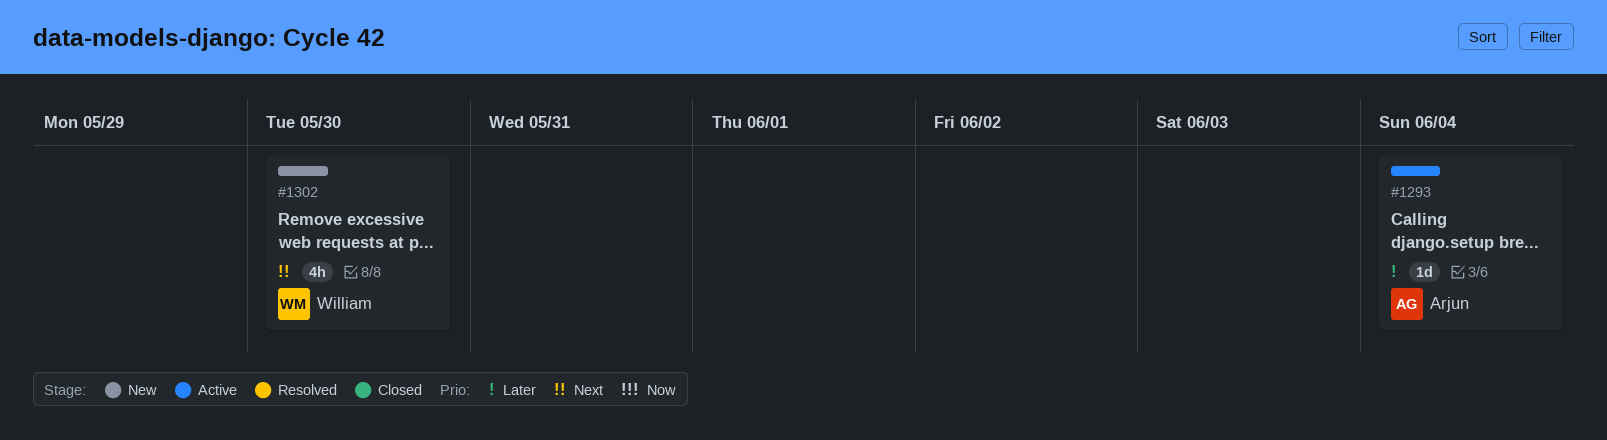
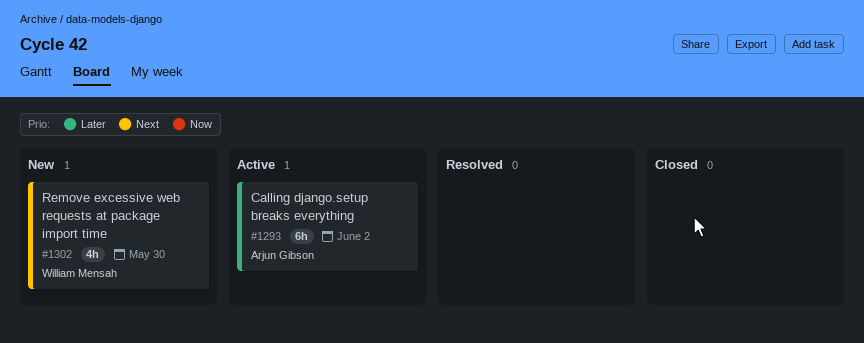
#1293, estimate: 1d -> 6h
#1293, due: Jun 4 -> Jun 2

